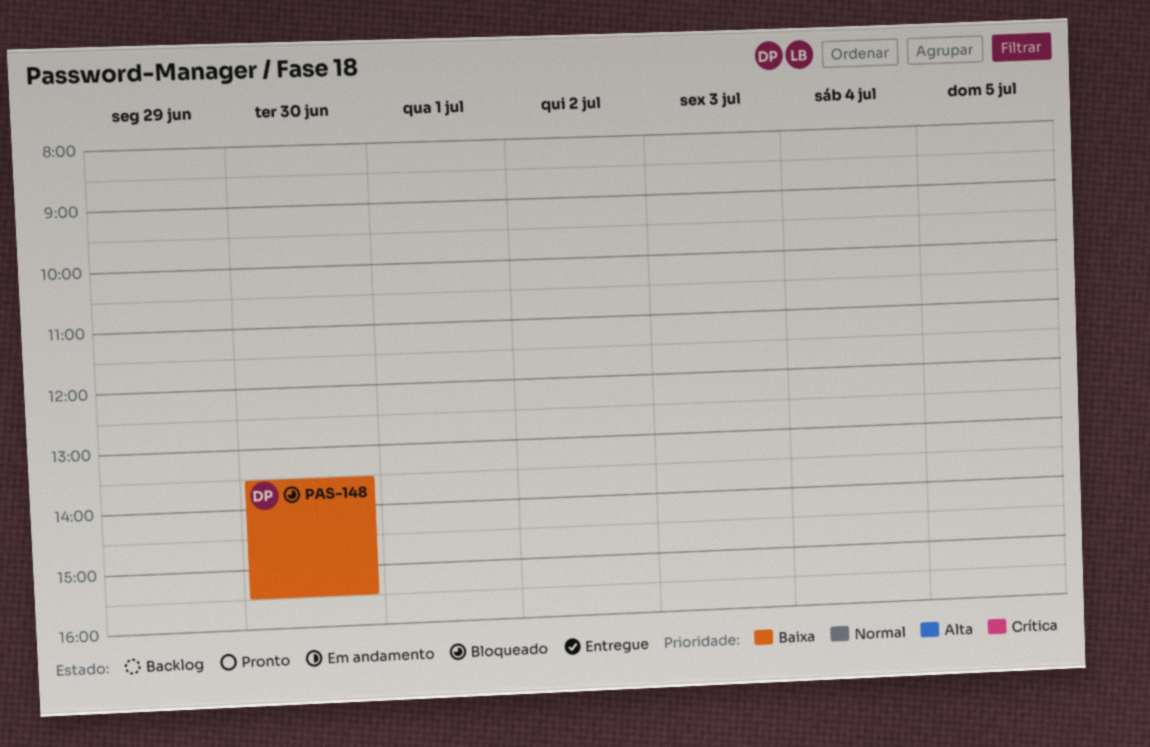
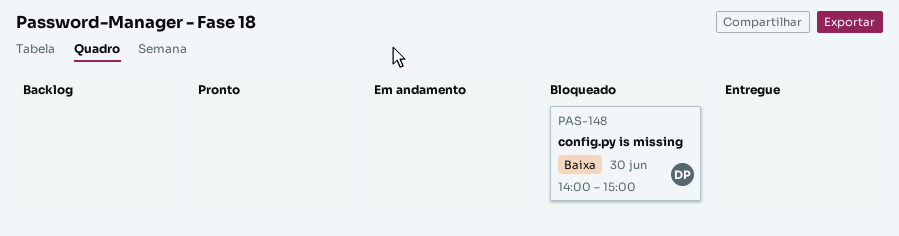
PAS-148, begins: 13:30 -> 14:00
PAS-148, ends: 15:30 -> 15:00

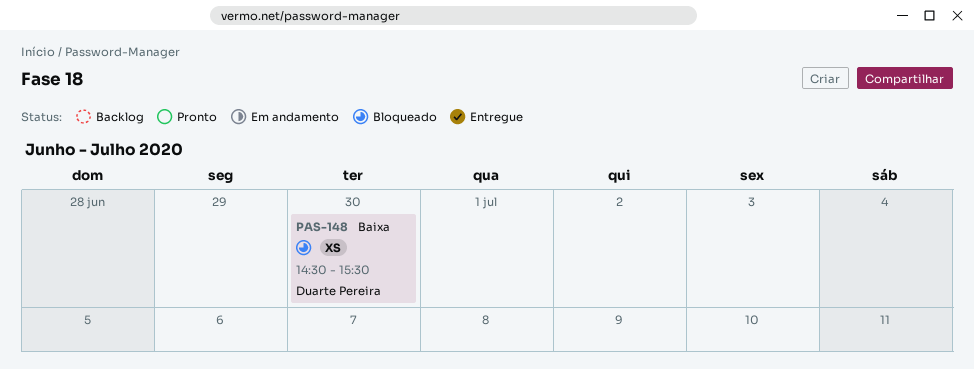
PAS-148, begins: 14:00 -> 14:30
PAS-148, ends: 15:00 -> 15:30

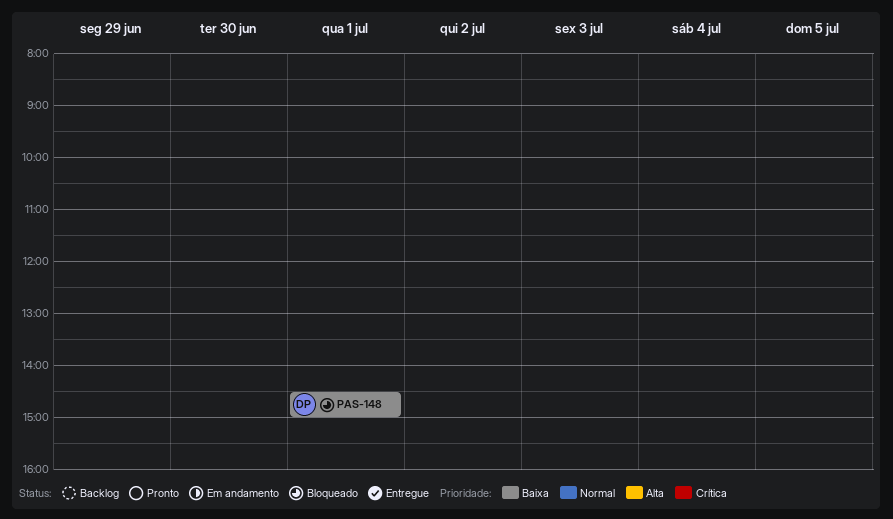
PAS-148, day: Jun 30 -> Jul 1
PAS-148, ends: 15:30 -> 15:00

